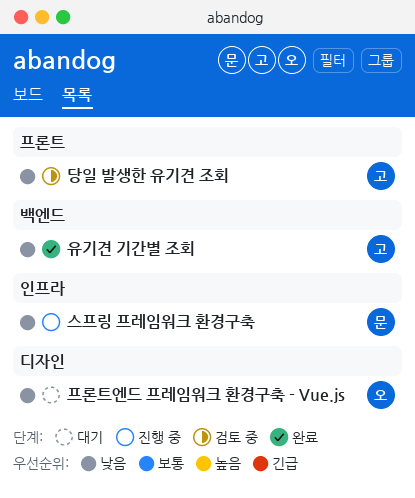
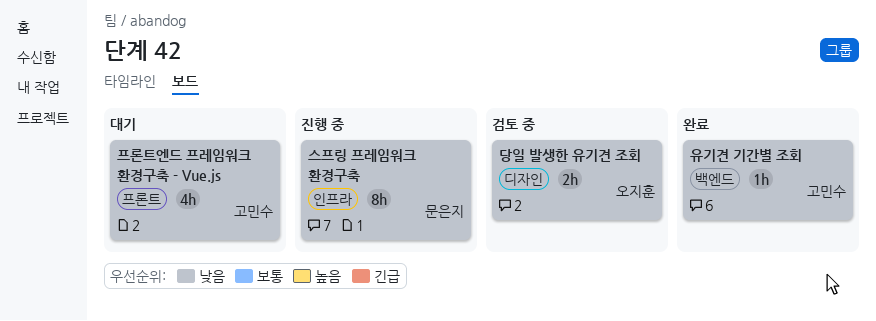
당일 발생한 유기견 조회, owner: 고민수 -> 오지훈
당일 발생한 유기견 조회, label: 프론트 -> 디자인
프론트엔드 프레임워크 환경구축 - Vue.js, owner: 오지훈 -> 고민수
프론트엔드 프레임워크 환경구축 - Vue.js, label: 디자인 -> 프론트

